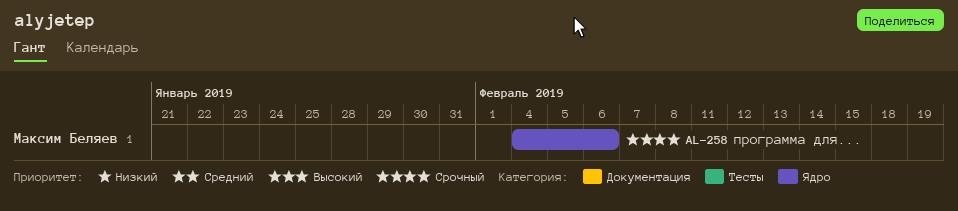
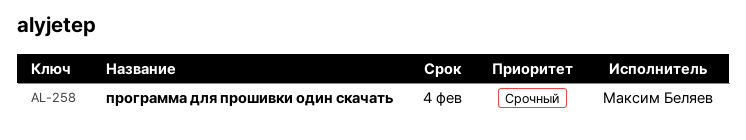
AL-258, due: Feb 6 -> Feb 4

